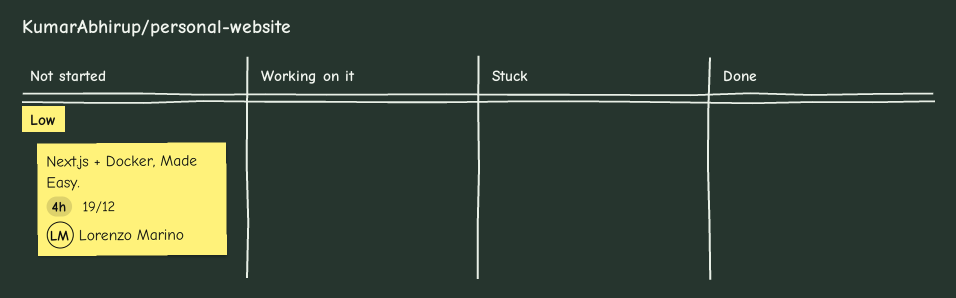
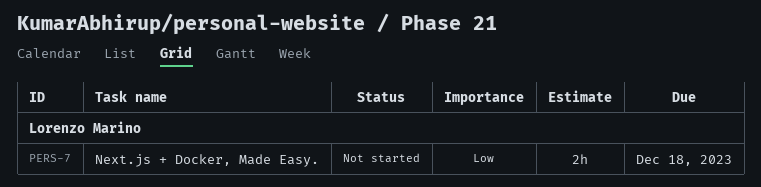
Next.js + Docker, Made Easy., estimate: 4h -> 2h
Next.js + Docker, Made Easy., due: Dec 19 -> Dec 18

